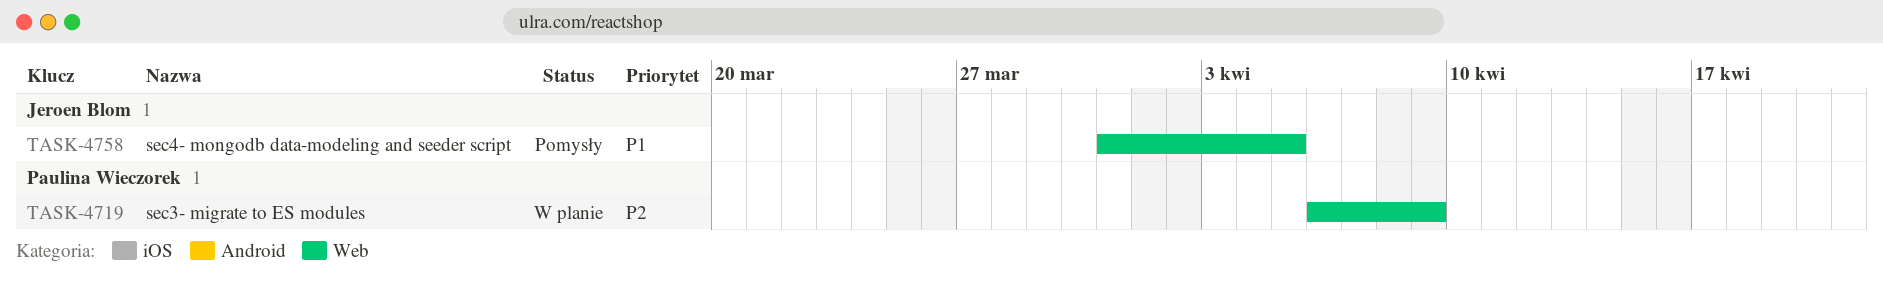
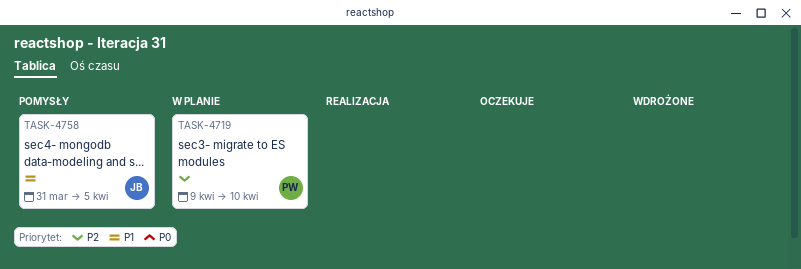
TASK-4719, start: Apr 6 -> Apr 9
TASK-4719, due: Apr 9 -> Apr 10

